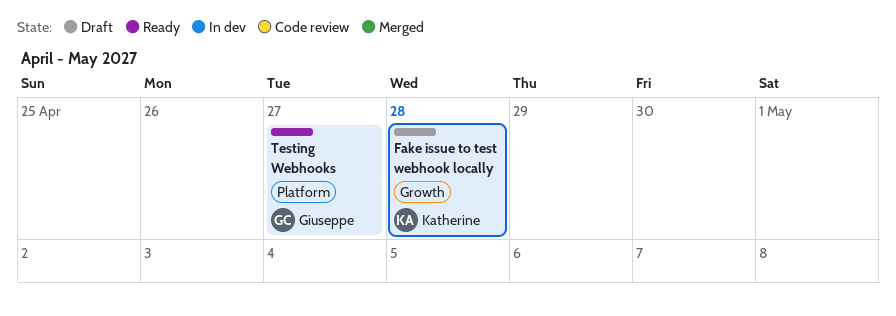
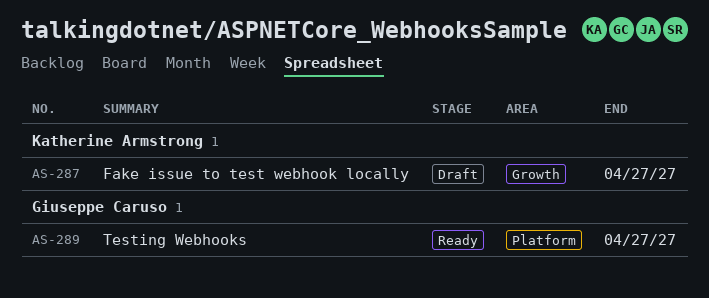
Fake issue to test webhook locally, due: Apr 28 -> Apr 27

